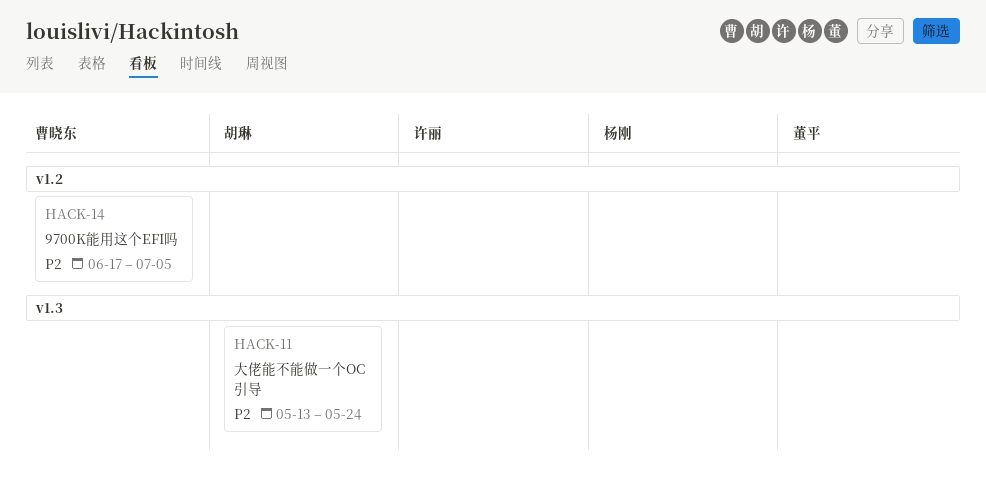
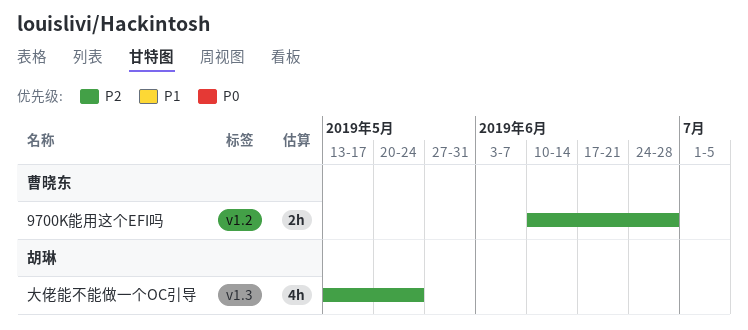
9700K能用这个EFI吗, start: Jun 17 -> Jun 10
9700K能用这个EFI吗, due: Jul 5 -> Jun 28

